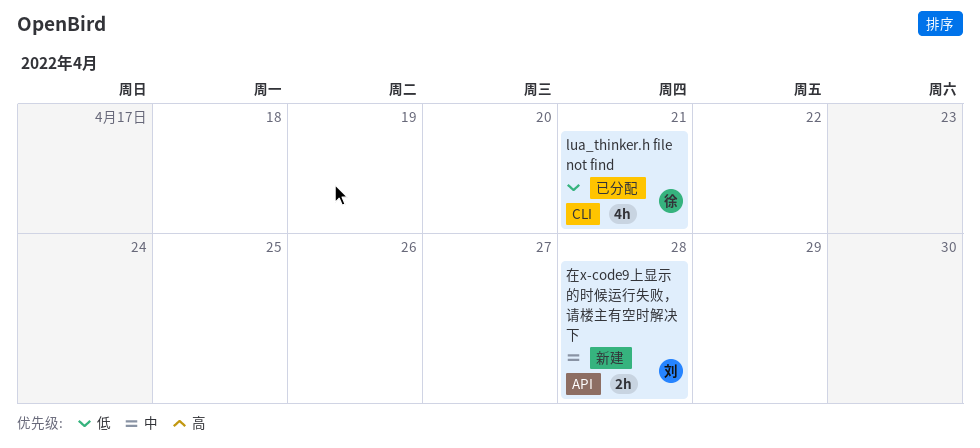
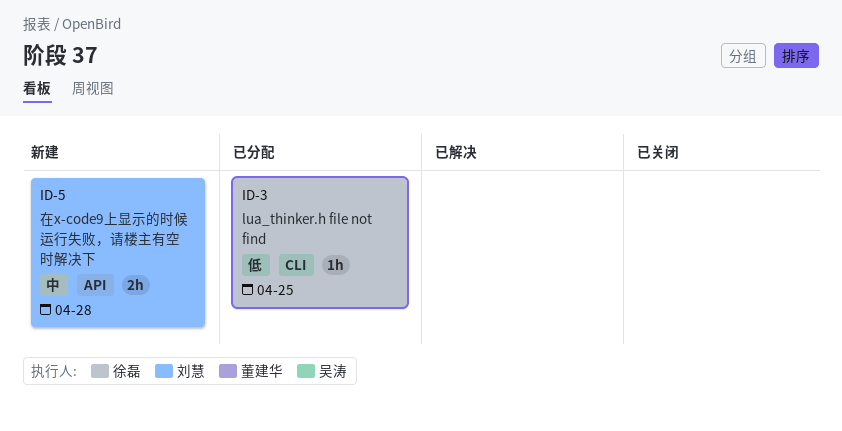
lua_thinker.h file not find, estimate: 4h -> 1h
lua_thinker.h file not find, due: Apr 21 -> Apr 25

